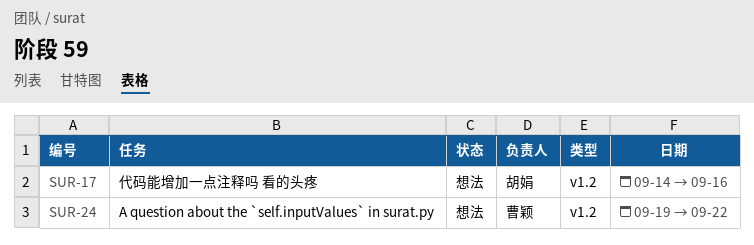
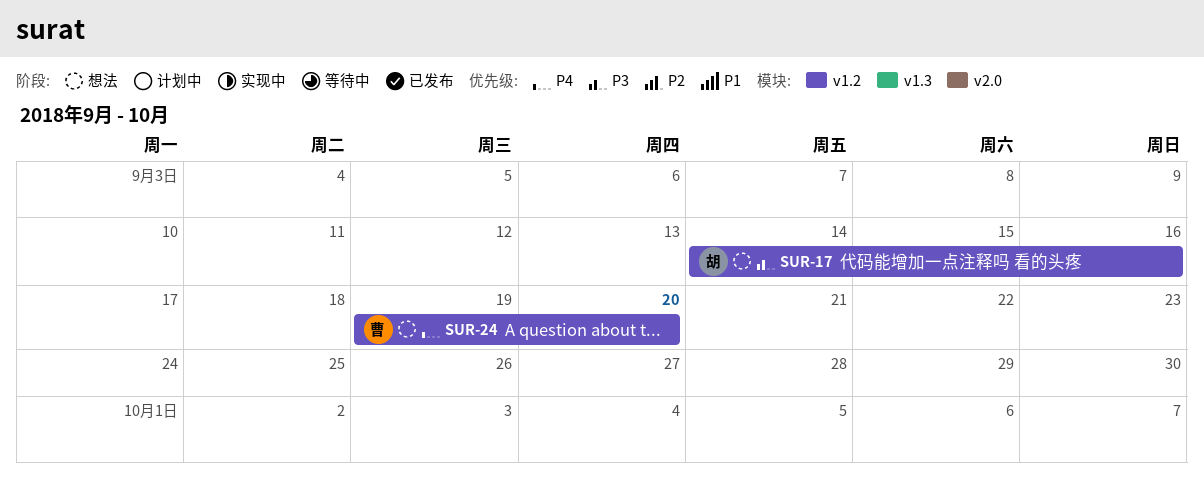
SUR-24, due: Sep 22 -> Sep 20

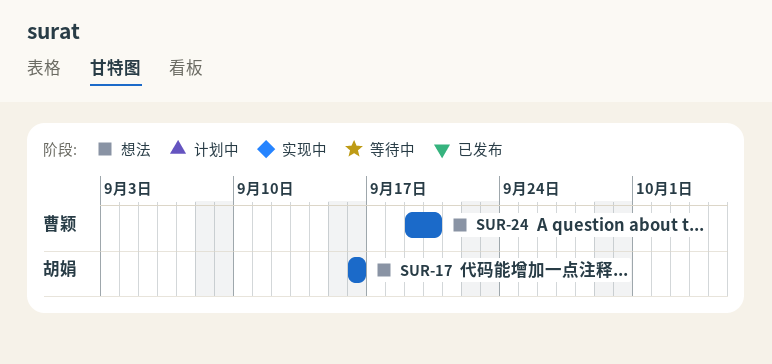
SUR-17, start: Sep 14 -> Sep 16

